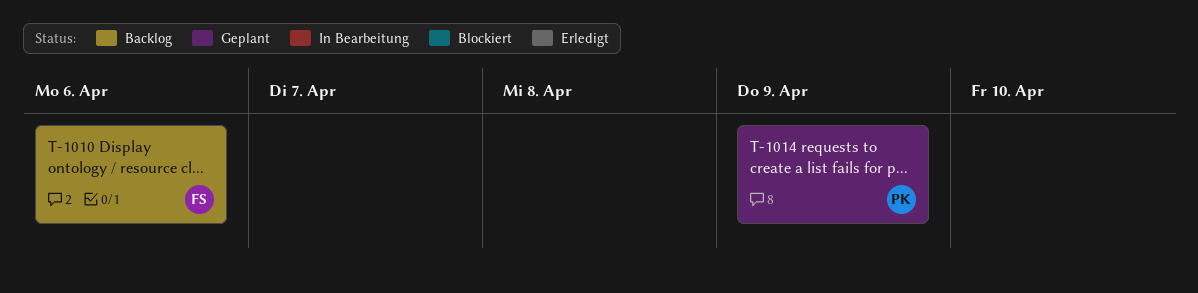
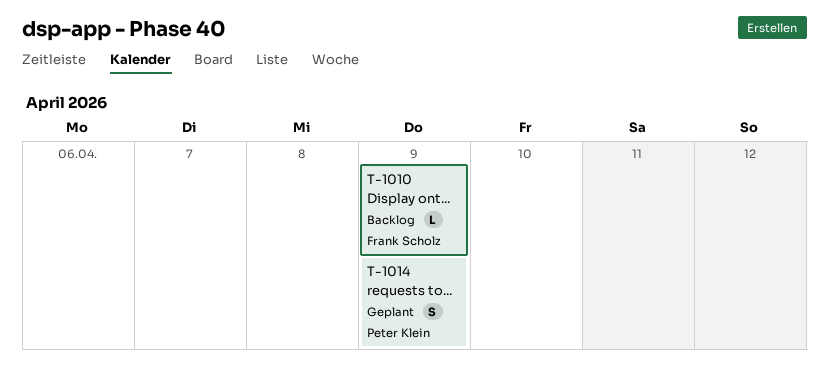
T-1010, due: Apr 6 -> Apr 9

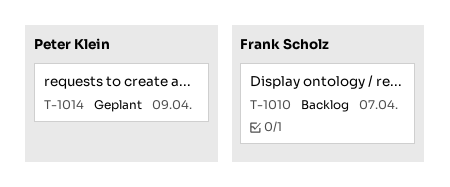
T-1010, due: Apr 9 -> Apr 7

